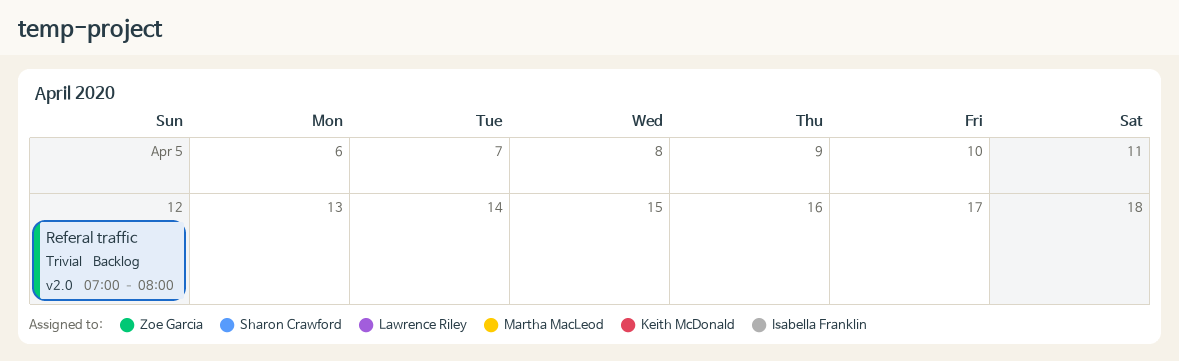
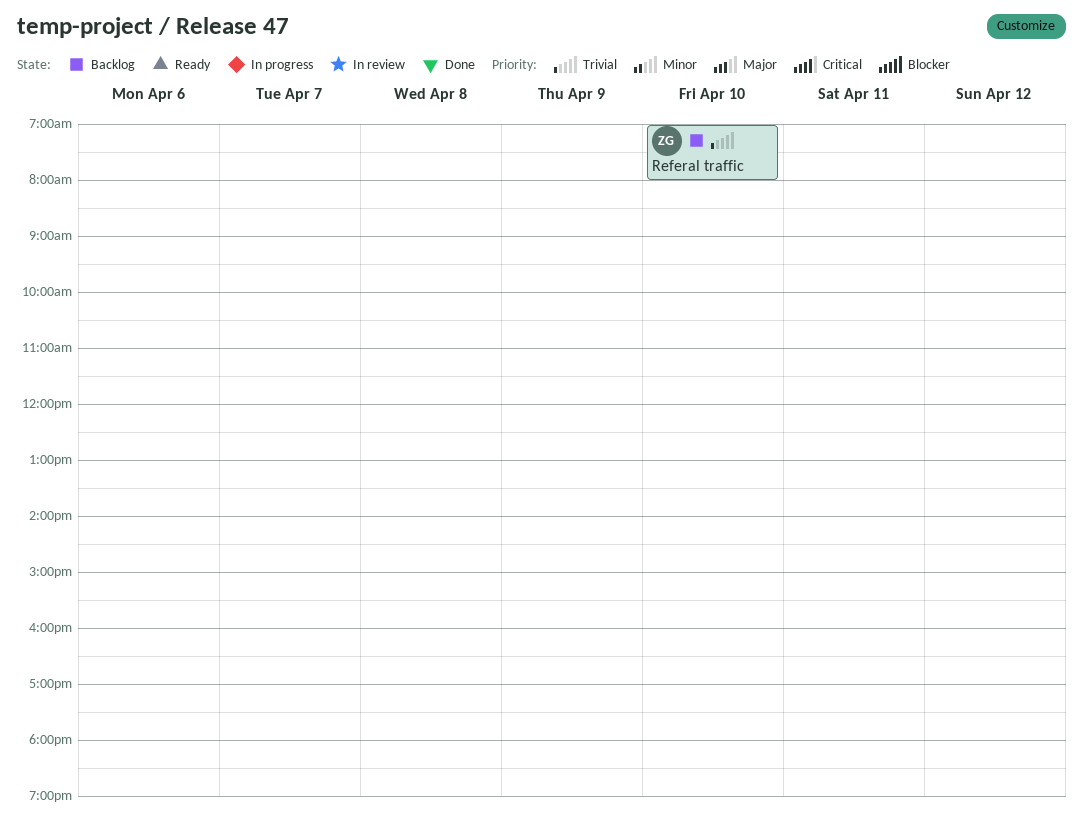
Referal traffic, day: Apr 12 -> Apr 10

